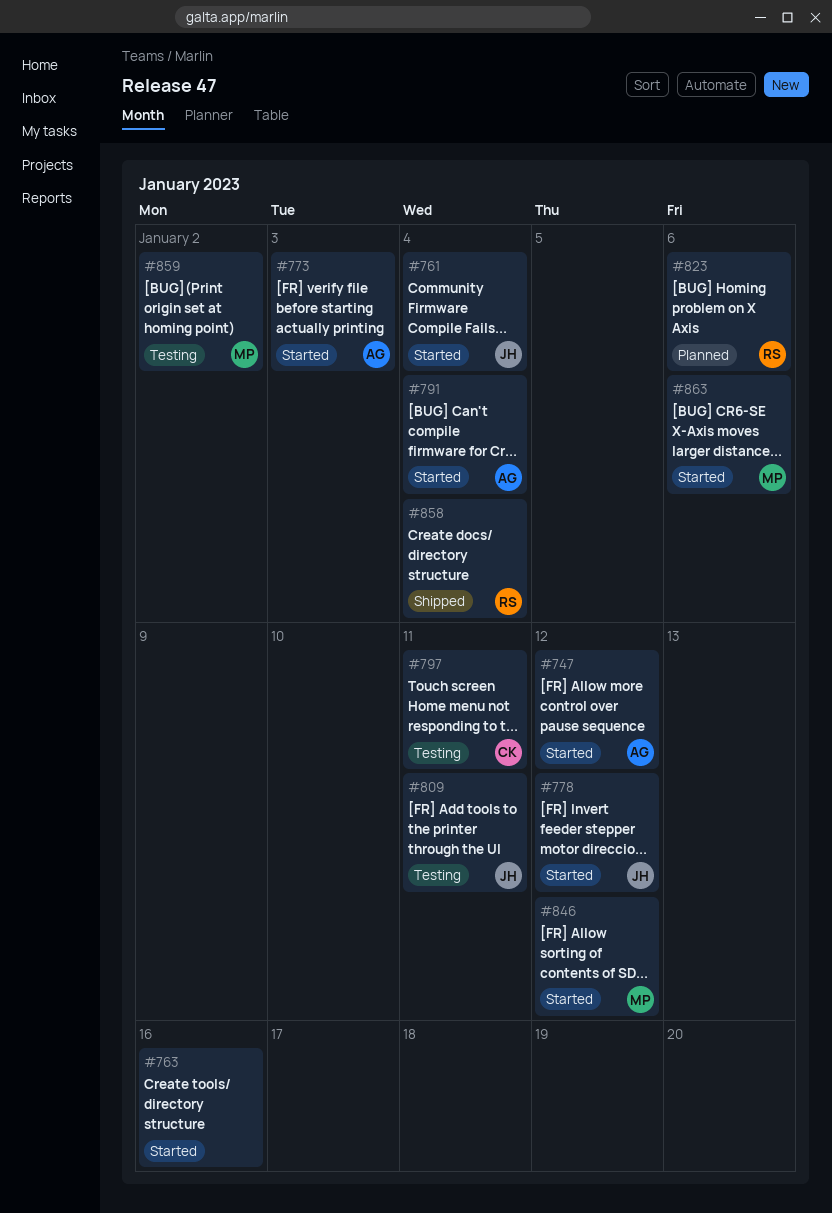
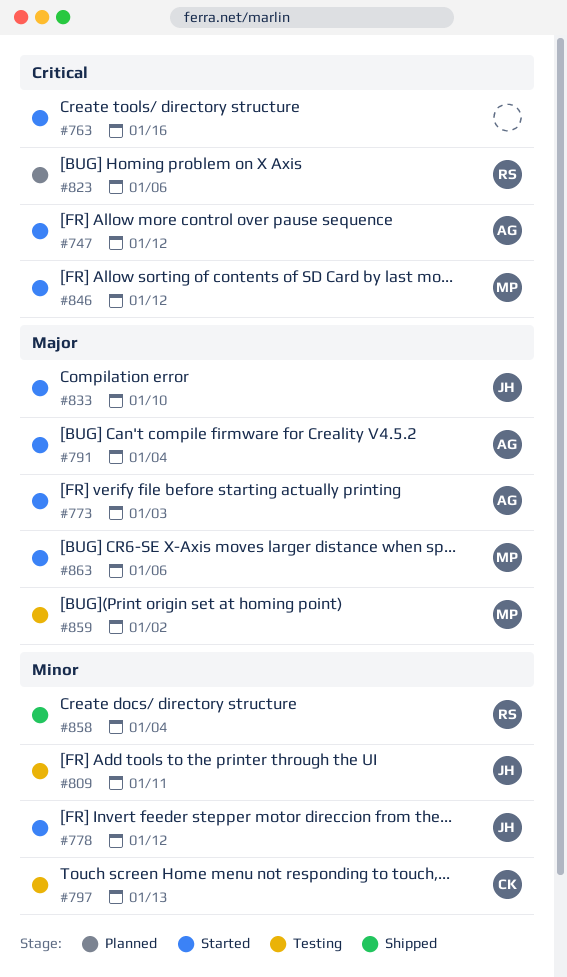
#761: present -> none
#797, due: Jan 11 -> Jan 13
#833: none -> present

